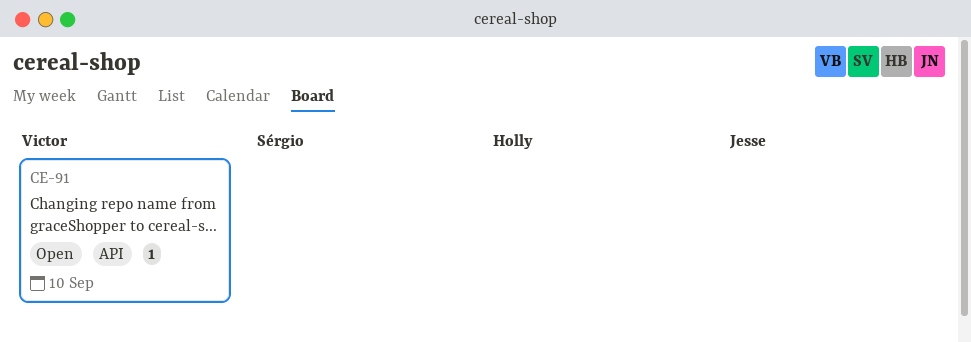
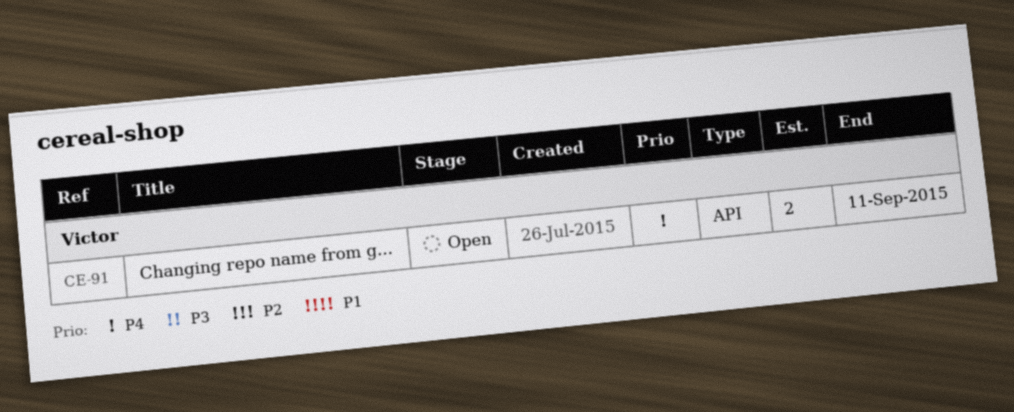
CE-91, estimate: 1 -> 2
CE-91, due: Sep 10 -> Sep 11

